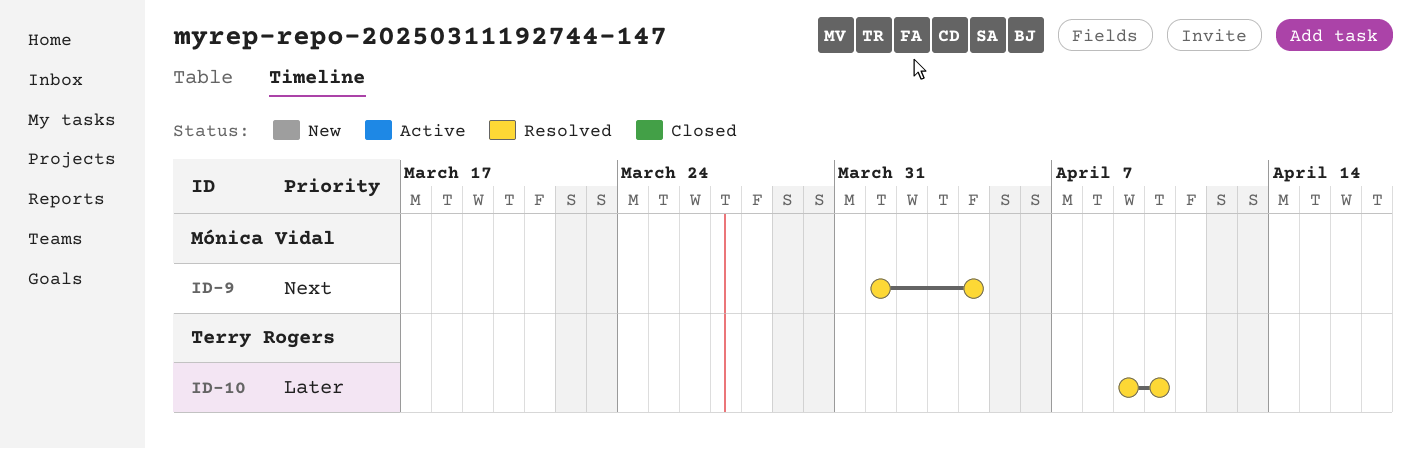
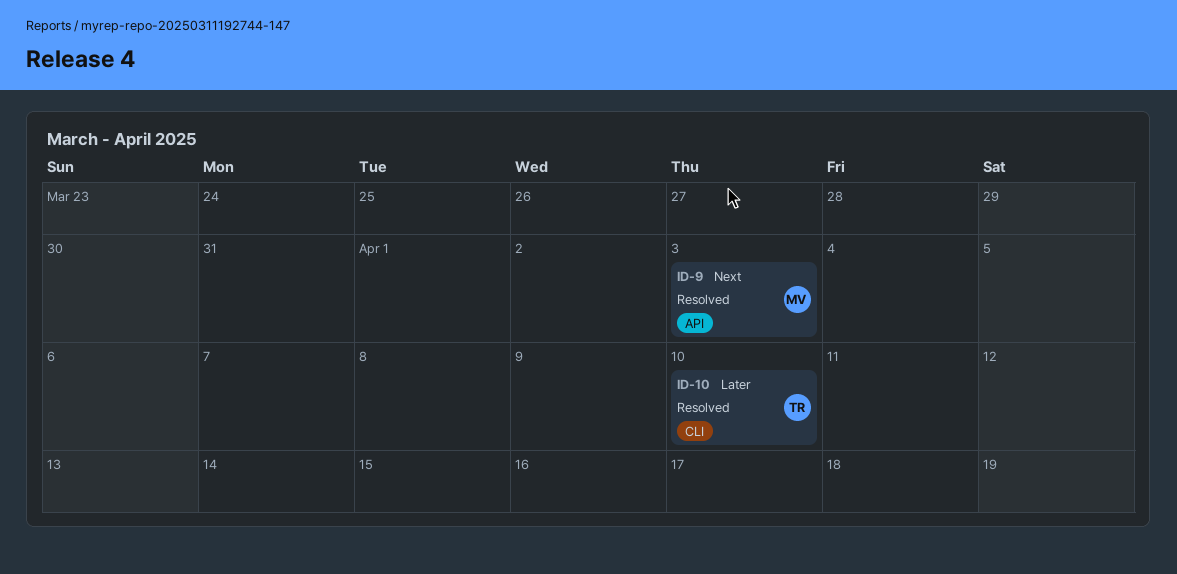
ID-9, due: Apr 4 -> Apr 3

